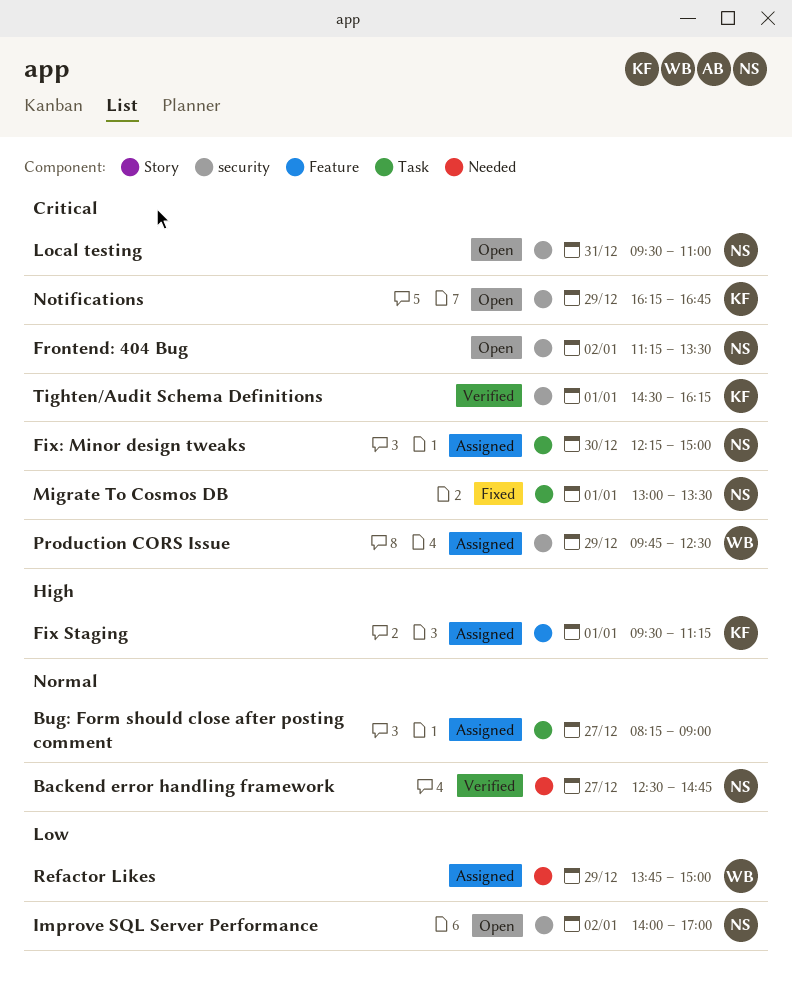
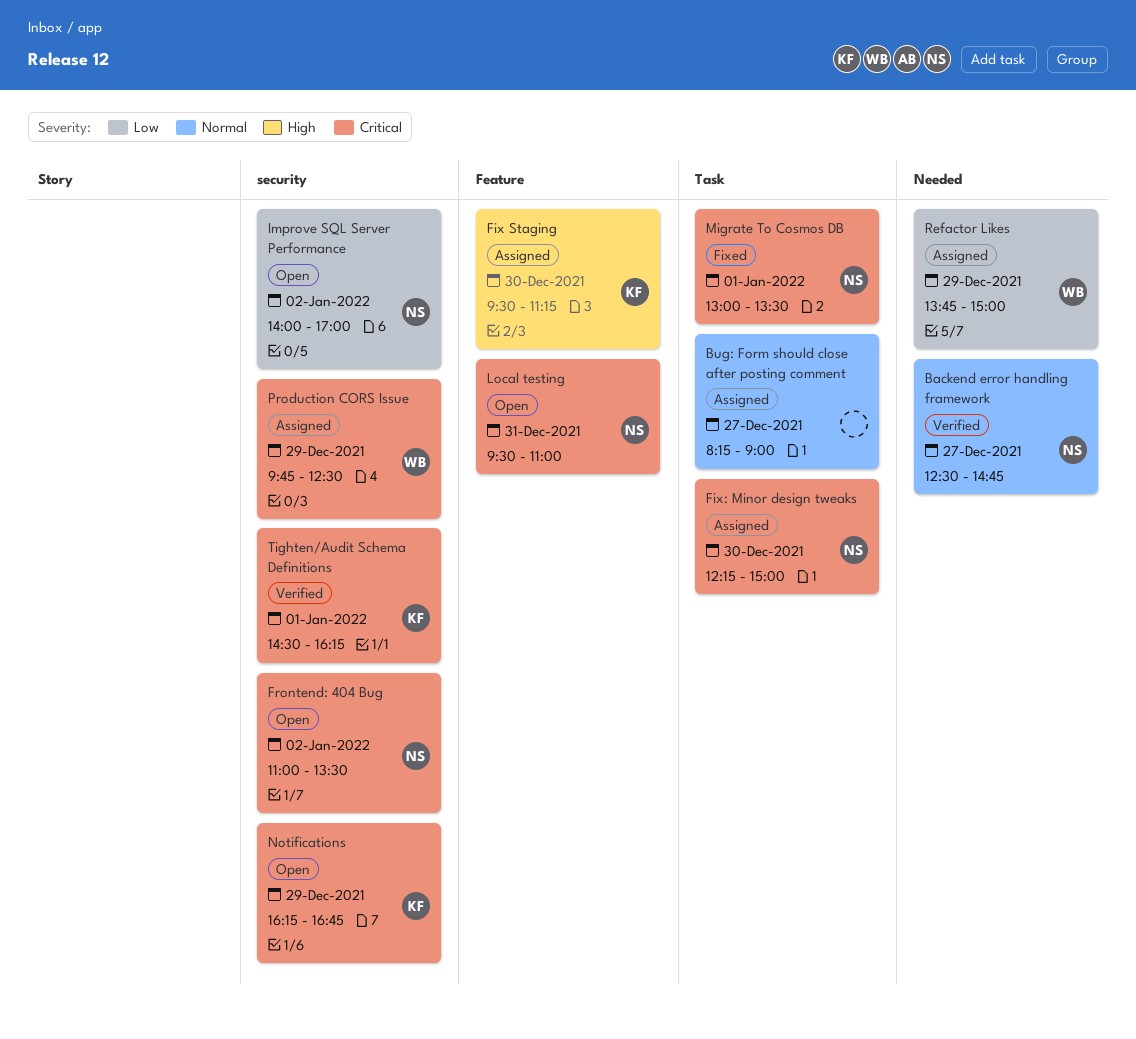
Fix Staging, day: Jan 1 -> Dec 30
Frontend: 404 Bug, begins: 11:15 -> 11:00
Local testing, label: security -> Feature

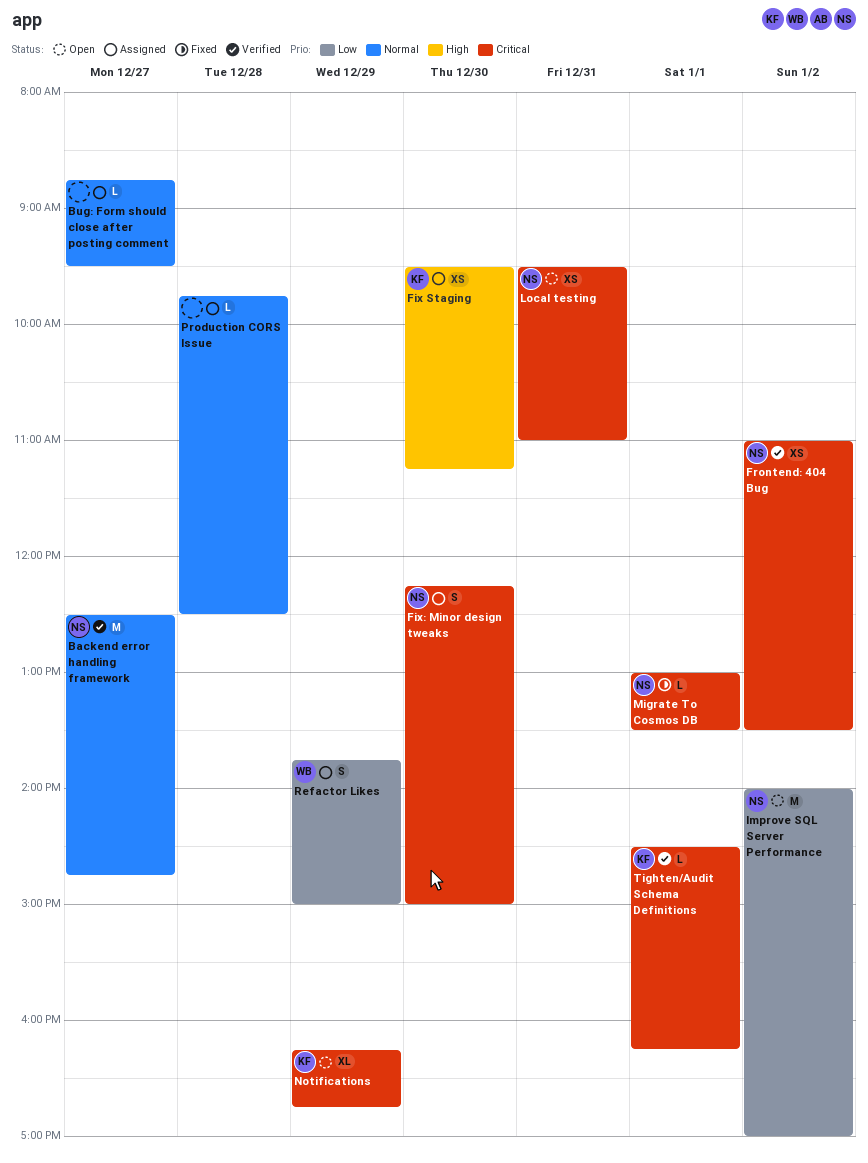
Bug: Form should close after posting comment, begins: 08:15 -> 08:45
Bug: Form should close after posting comment, ends: 09:00 -> 09:30
Frontend: 404 Bug, status: Open -> Verified
Production CORS Issue, owner: WB -> none
Production CORS Issue, priority: Critical -> Normal
Production CORS Issue, day: Dec 29 -> Dec 28

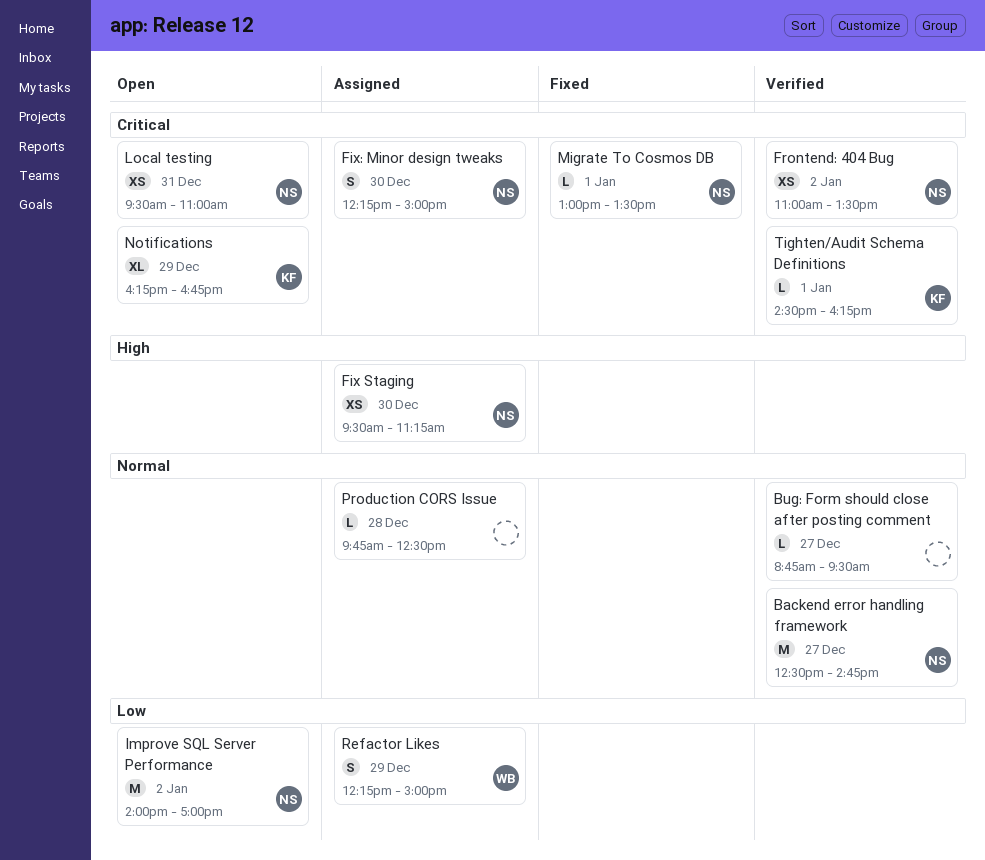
Bug: Form should close after posting comment, status: Assigned -> Verified
Fix Staging, owner: KF -> NS
Refactor Likes, begins: 13:45 -> 12:15

